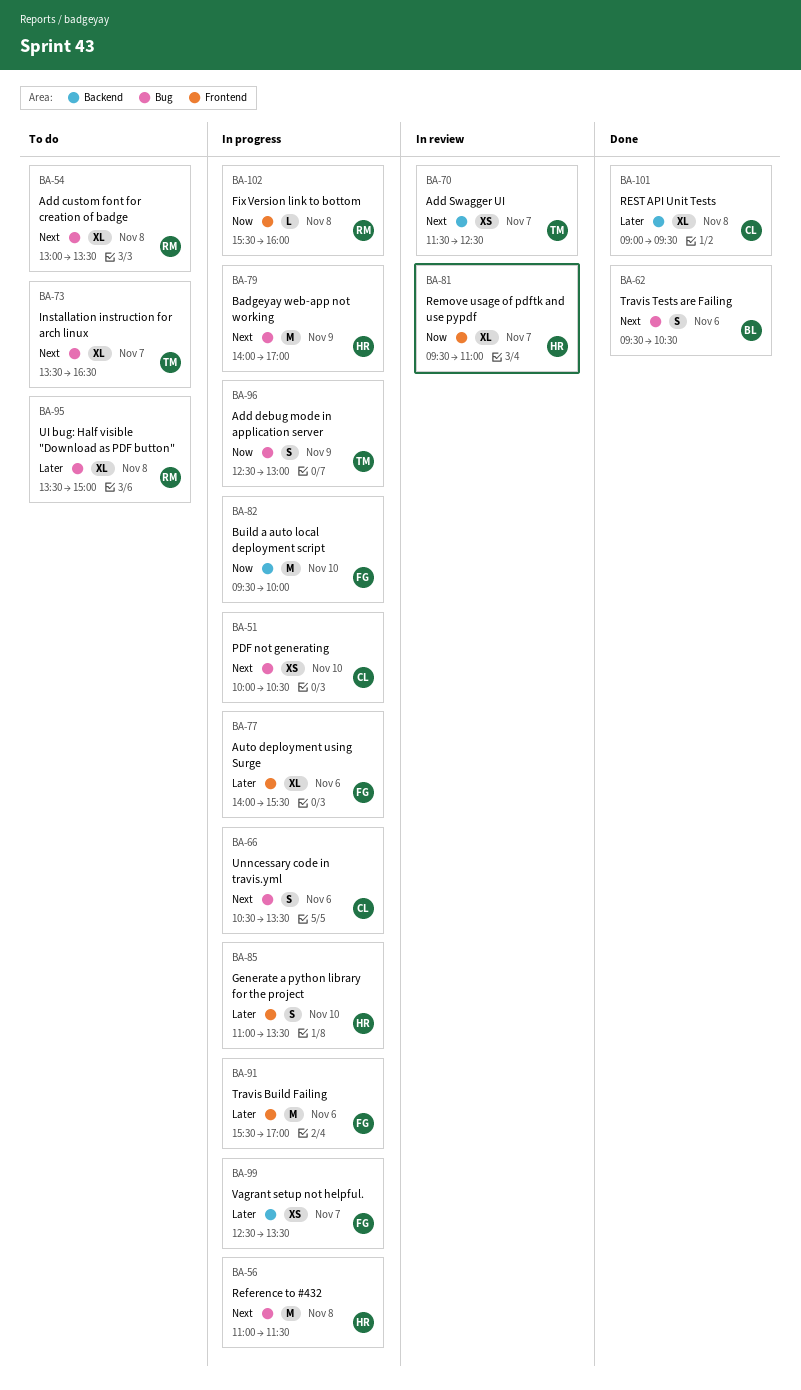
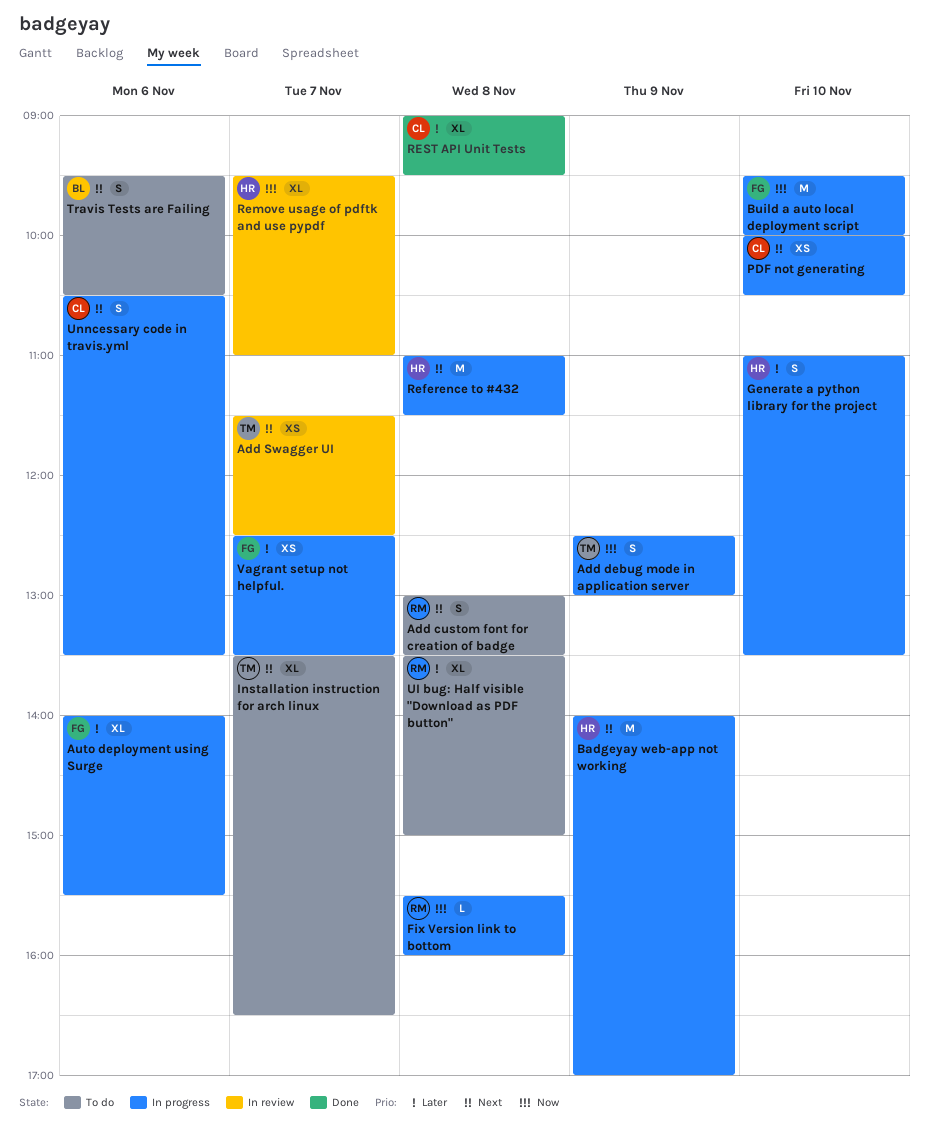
Add custom font for creation of badge, estimate: XL -> S
Travis Build Failing: present -> none
Travis Tests are Failing, status: Done -> To do

